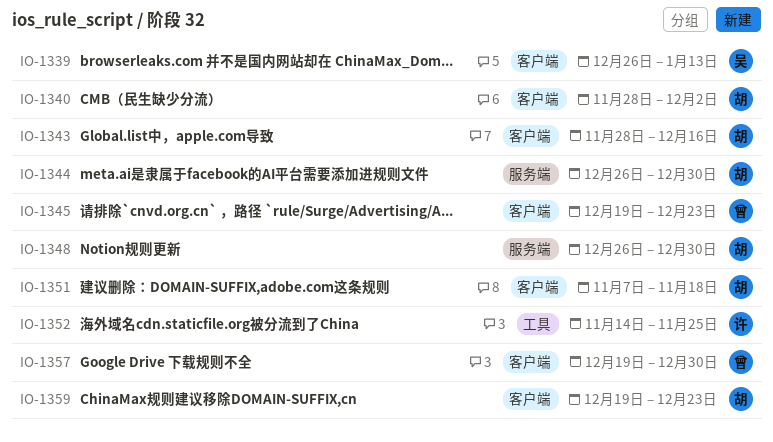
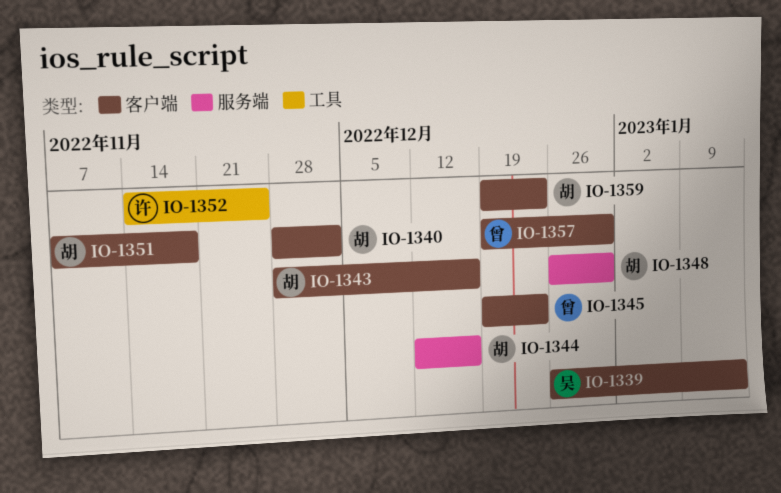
IO-1344, start: Dec 26 -> Dec 12
IO-1344, due: Dec 30 -> Dec 16

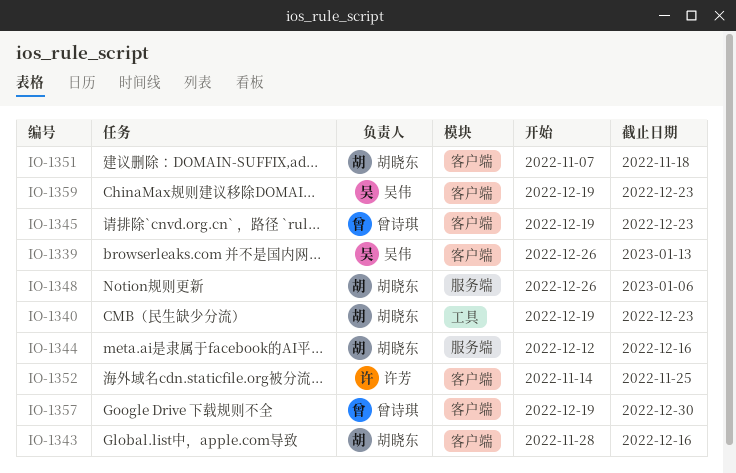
IO-1340, label: 客户端 -> 工具
IO-1340, start: Nov 28 -> Dec 19
IO-1340, due: Dec 2 -> Dec 23
IO-1348, due: Dec 30 -> Jan 6
IO-1352, label: 工具 -> 客户端
IO-1359, owner: 胡晓东 -> 吴伟

